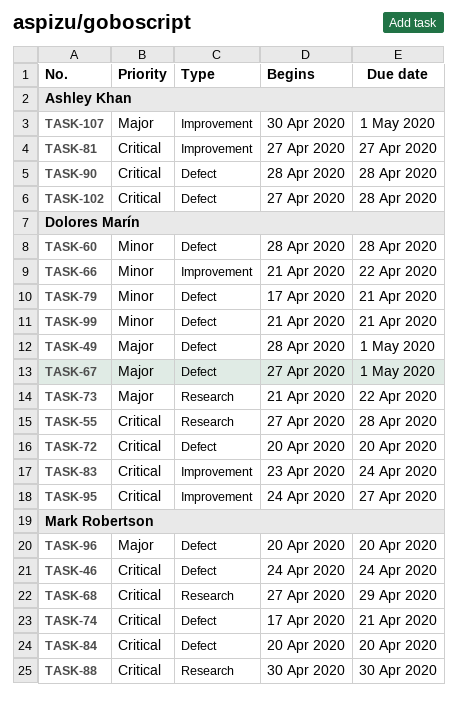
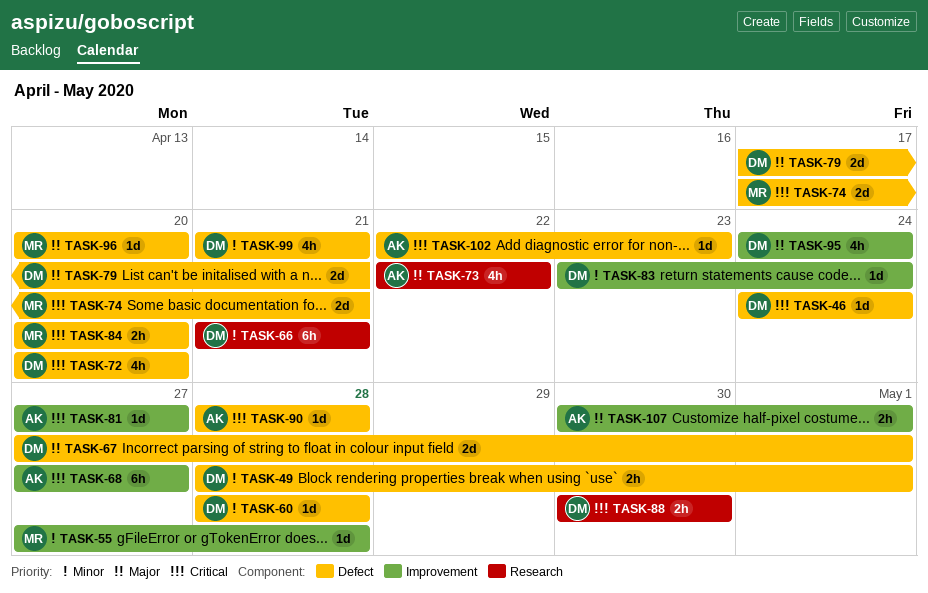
TASK-46, owner: Mark Robertson -> Dolores Marín
TASK-49, priority: Major -> Minor
TASK-55, owner: Dolores Marín -> Mark Robertson
TASK-55, priority: Critical -> Minor
TASK-55, label: Research -> Improvement
TASK-66, label: Improvement -> Research
TASK-66, due: Apr 22 -> Apr 21
TASK-68, owner: Mark Robertson -> Ashley Khan
TASK-68, label: Research -> Improvement
TASK-68, due: Apr 29 -> Apr 27
TASK-73, owner: Dolores Marín -> Ashley Khan
TASK-73, start: Apr 21 -> Apr 22
TASK-79, priority: Minor -> Major
TASK-83, priority: Critical -> Minor
TASK-88, owner: Mark Robertson -> Dolores Marín
TASK-95, priority: Critical -> Major
TASK-95, due: Apr 27 -> Apr 24
TASK-102, start: Apr 27 -> Apr 22
TASK-102, due: Apr 28 -> Apr 23

